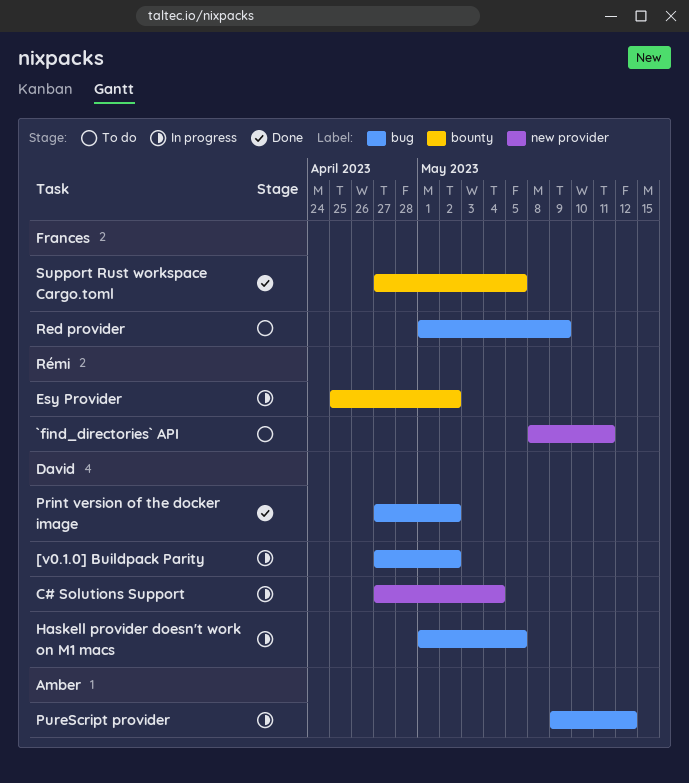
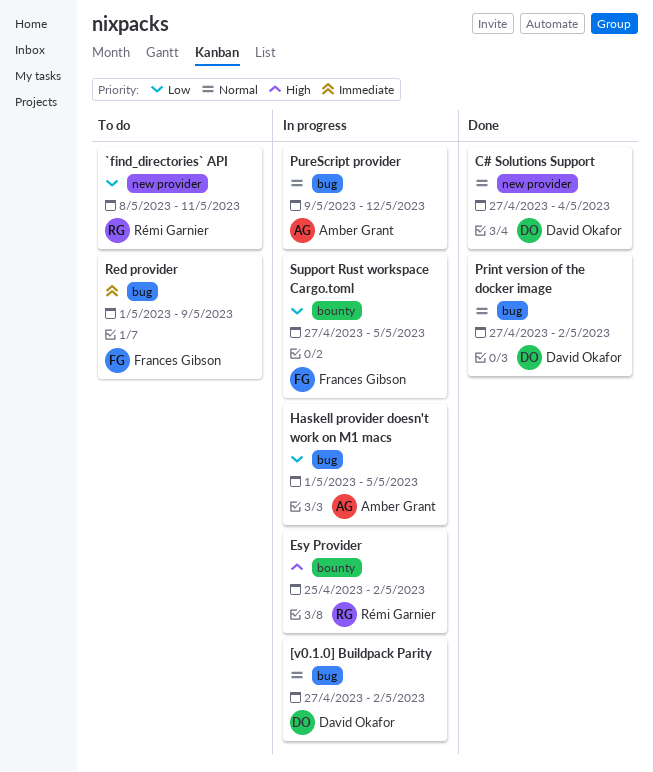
C# Solutions Support, status: In progress -> Done
Haskell provider doesn't work on M1 macs, owner: David Okafor -> Amber Grant
Support Rust workspace Cargo.toml, status: Done -> In progress

